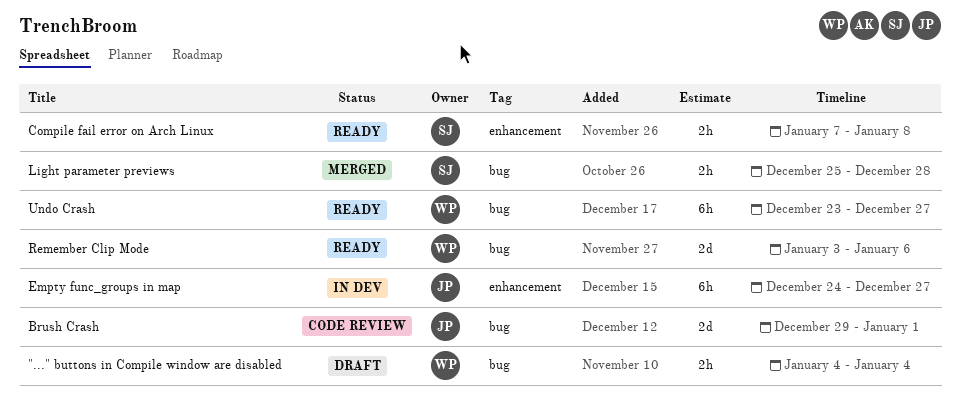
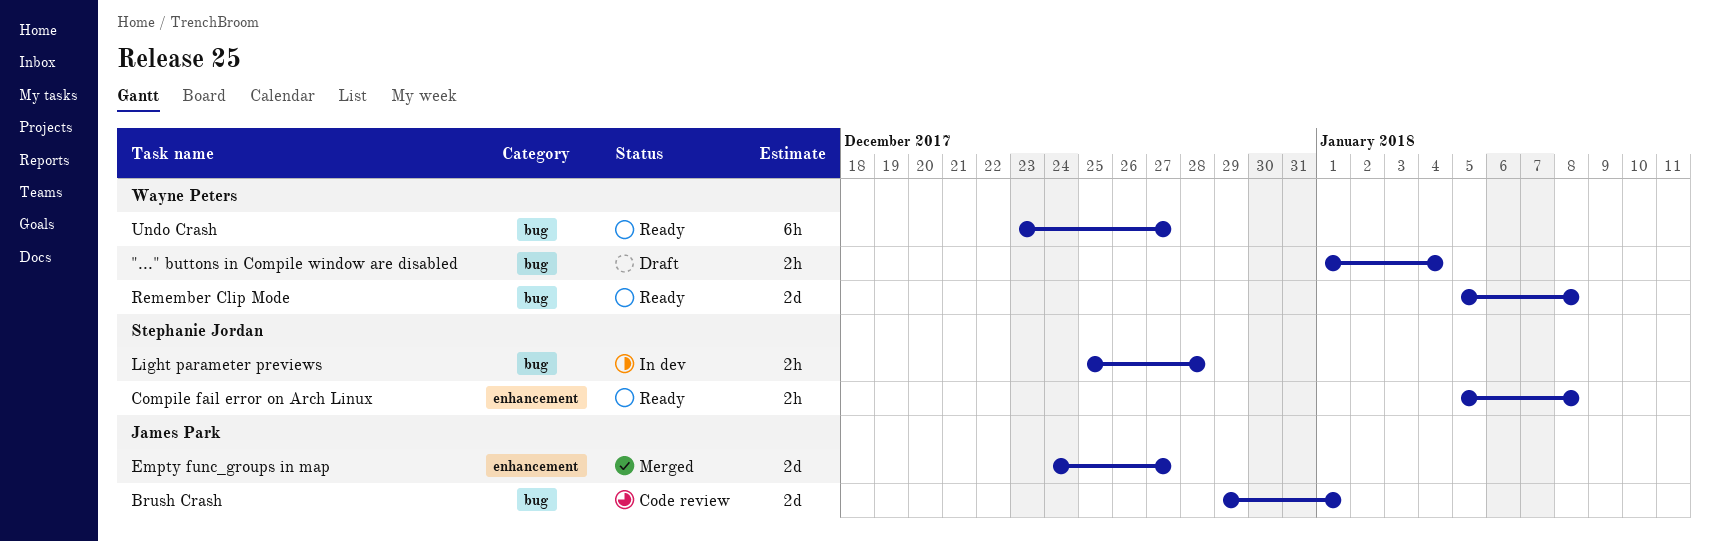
"..." buttons in Compile window are disabled, start: Jan 4 -> Jan 1
Compile fail error on Arch Linux, start: Jan 7 -> Jan 5
Empty func_groups in map, status: In dev -> Merged
Empty func_groups in map, estimate: 6h -> 2d
Light parameter previews, status: Merged -> In dev
Remember Clip Mode, start: Jan 3 -> Jan 5
Remember Clip Mode, due: Jan 6 -> Jan 8

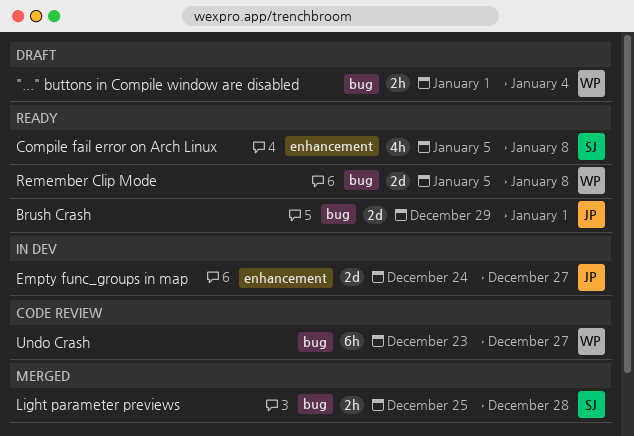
Brush Crash, status: Code review -> Ready
Compile fail error on Arch Linux, estimate: 2h -> 4h
Empty func_groups in map, status: Merged -> In dev
Light parameter previews, status: In dev -> Merged
Undo Crash, status: Ready -> Code review

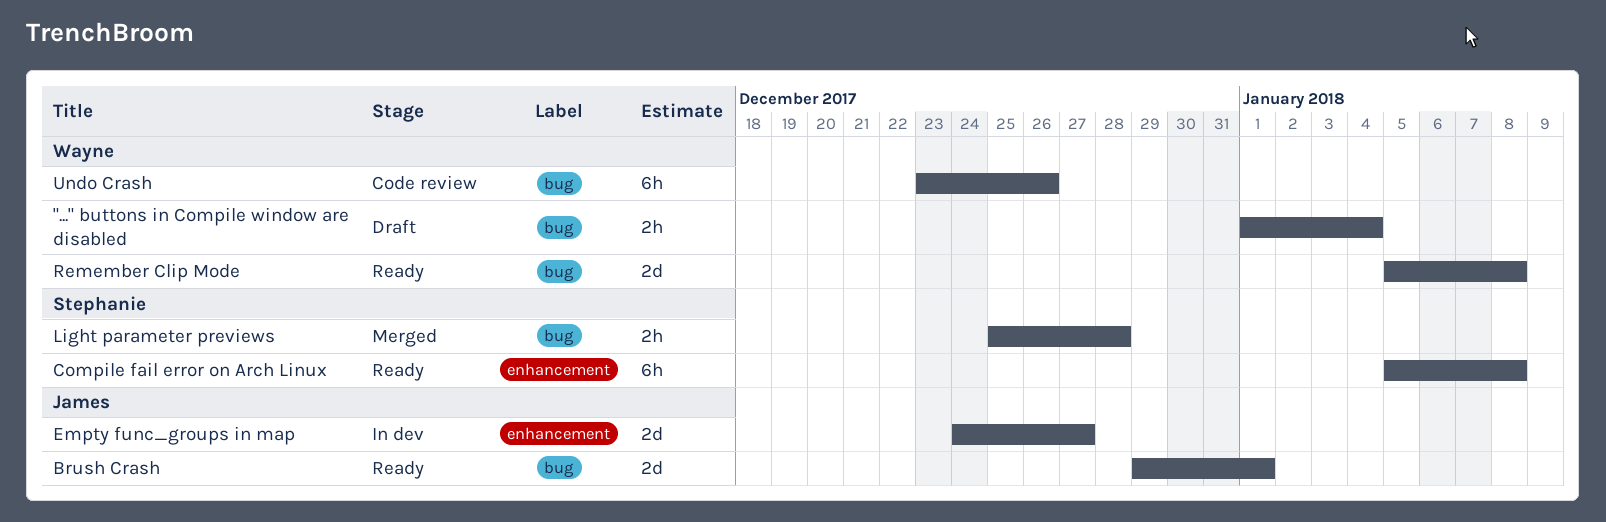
Compile fail error on Arch Linux, estimate: 4h -> 6h
Undo Crash, due: Dec 27 -> Dec 26

